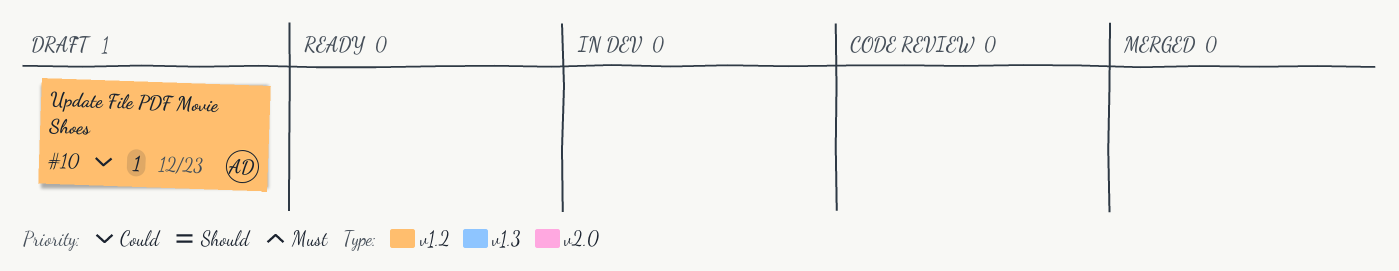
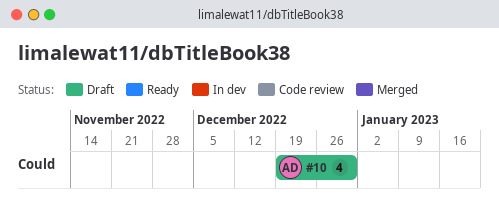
#10, estimate: 1 -> 4
#10, due: Dec 23 -> Dec 30

